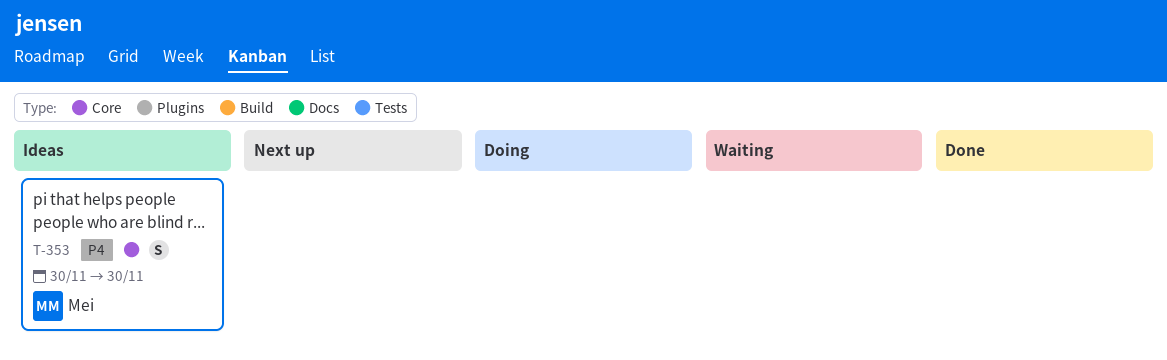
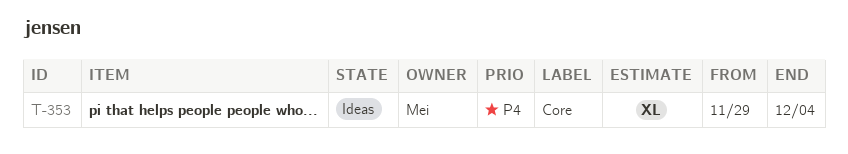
T-353, estimate: S -> XL
T-353, start: Nov 30 -> Nov 29
T-353, due: Nov 30 -> Dec 4

